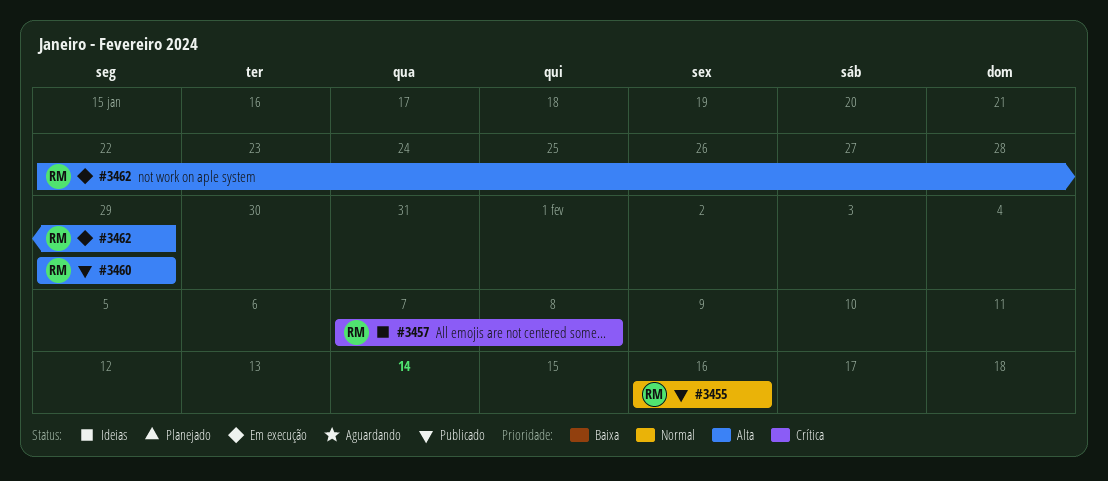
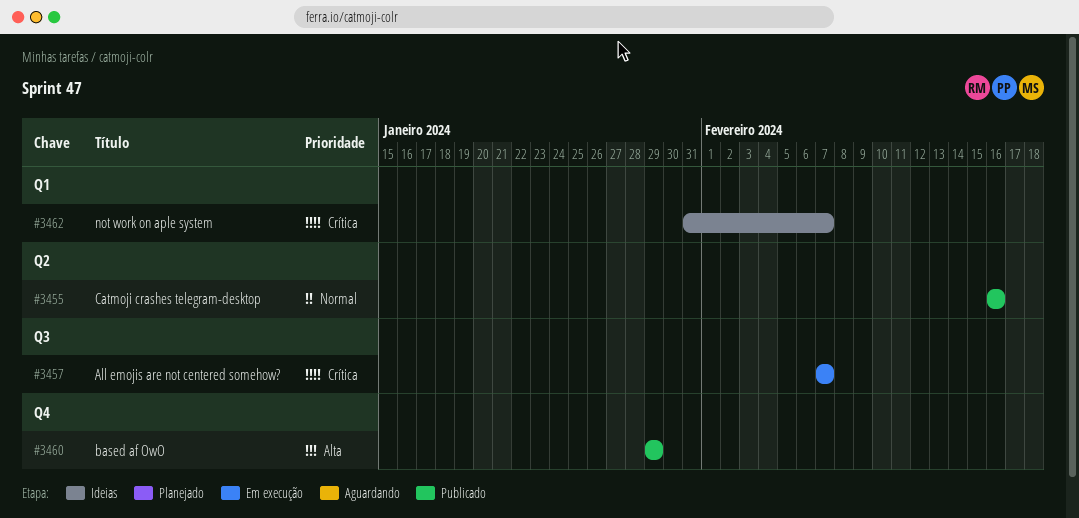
#3457, status: Ideias -> Em execução
#3457, due: Feb 8 -> Feb 7
#3462, status: Em execução -> Ideias
#3462, priority: Alta -> Crítica
#3462, start: Jan 22 -> Jan 31
#3462, due: Jan 29 -> Feb 7

